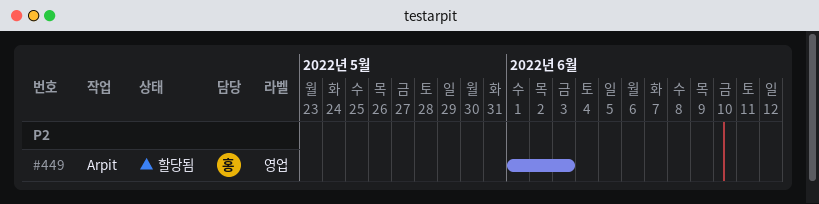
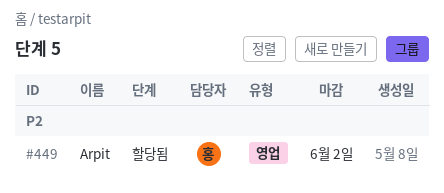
#449, due: Jun 3 -> Jun 2

